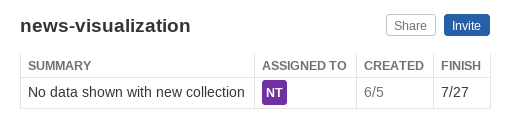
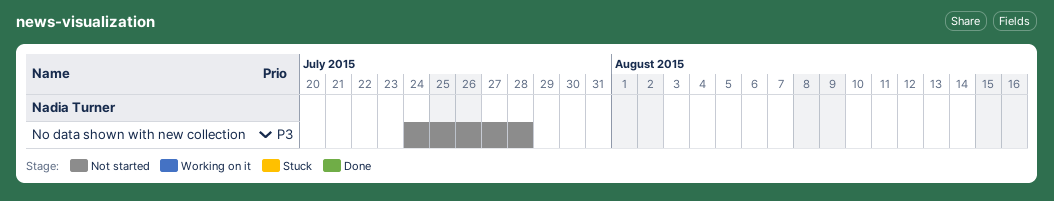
No data shown with new collection, due: Jul 27 -> Jul 28

